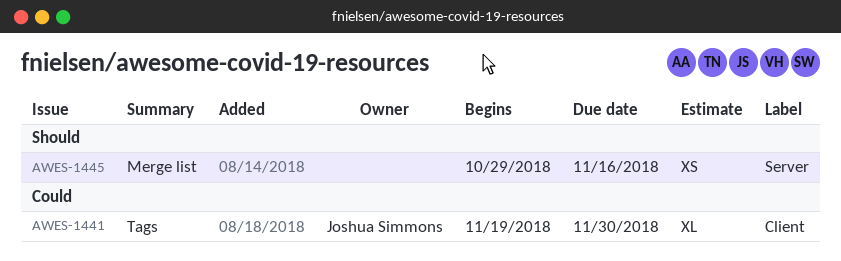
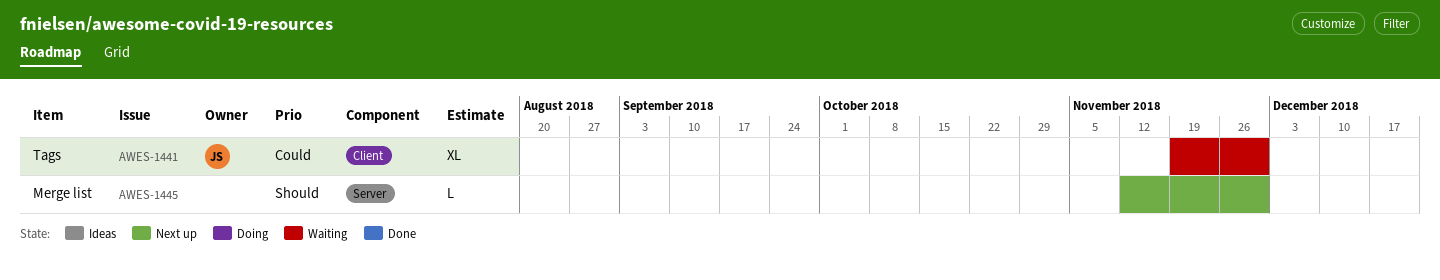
AWES-1445, estimate: XS -> L
AWES-1445, start: Oct 29 -> Nov 12
AWES-1445, due: Nov 16 -> Nov 30

